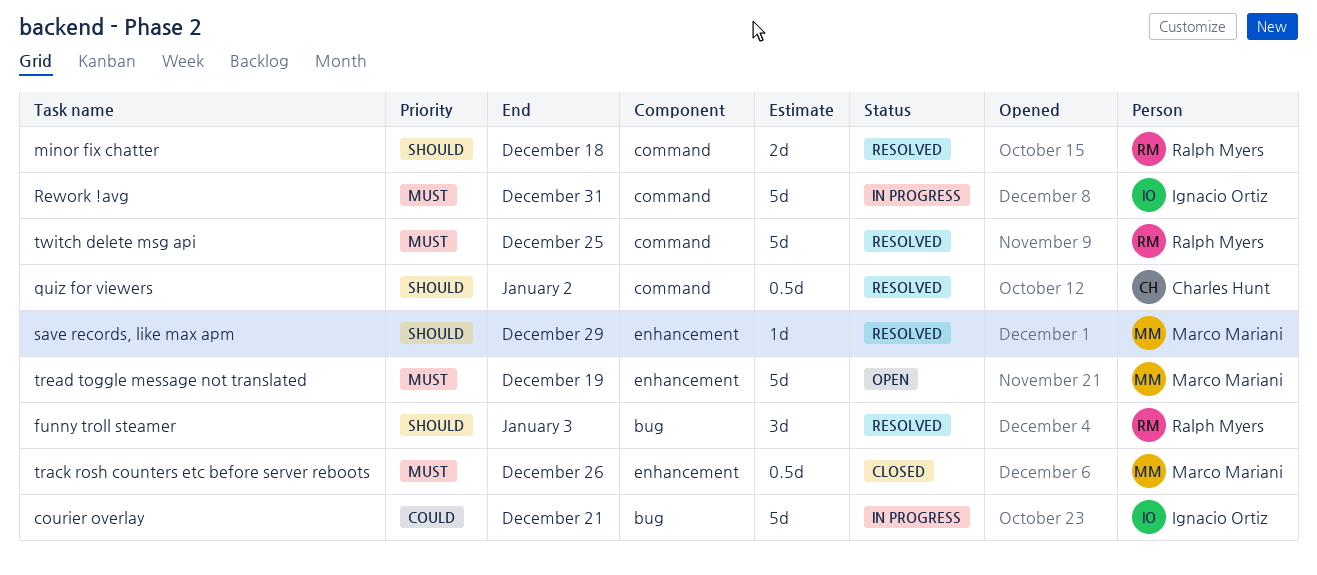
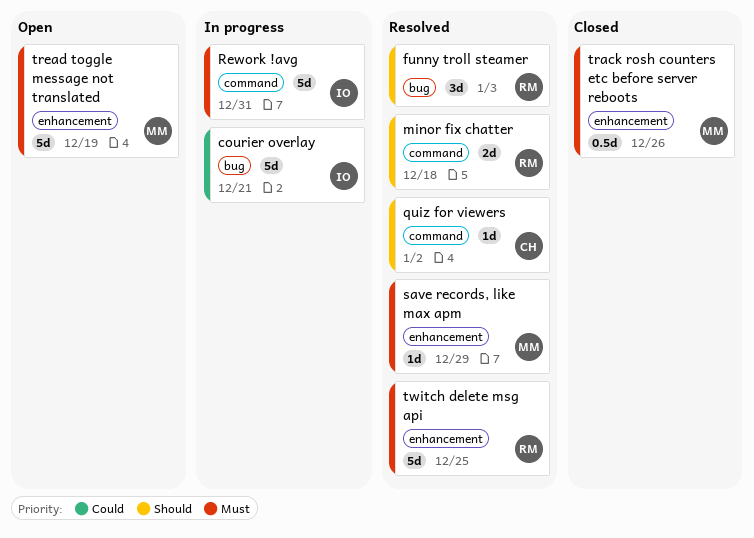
quiz for viewers, estimate: 0.5d -> 1d
save records, like max apm, priority: Should -> Must
twitch delete msg api, label: command -> enhancement

